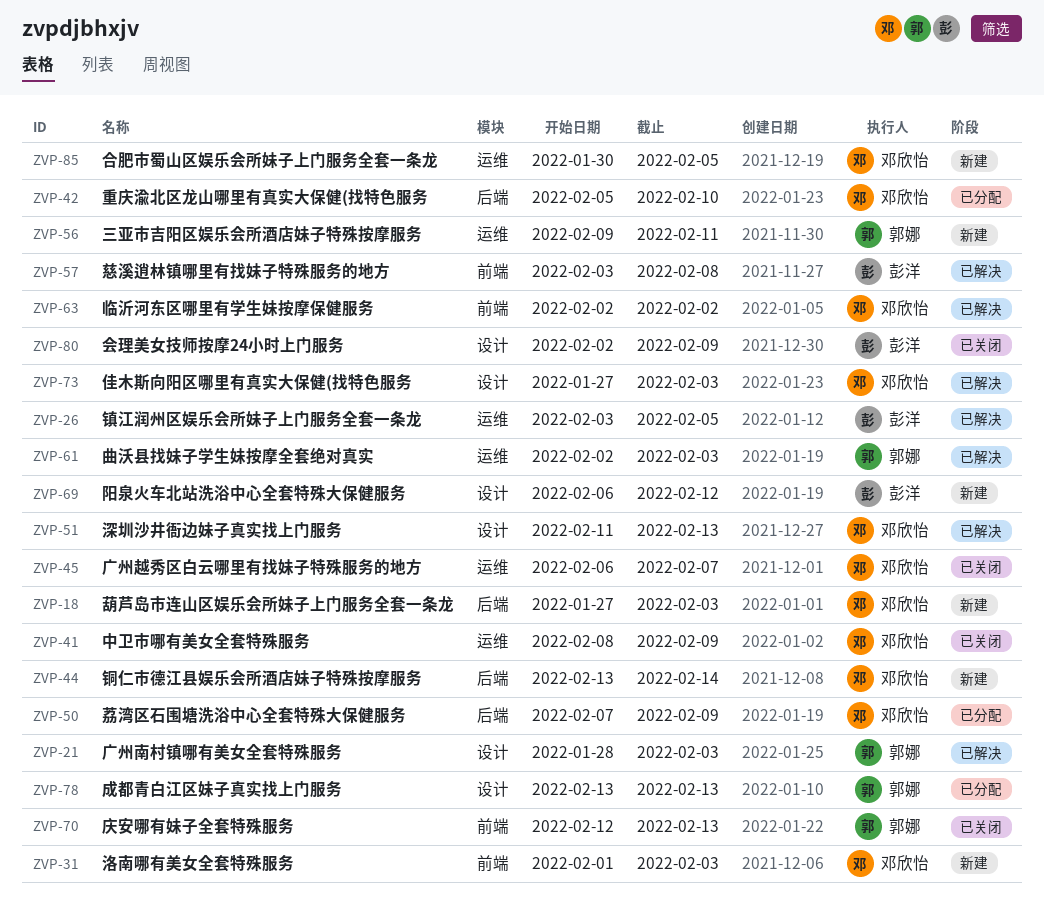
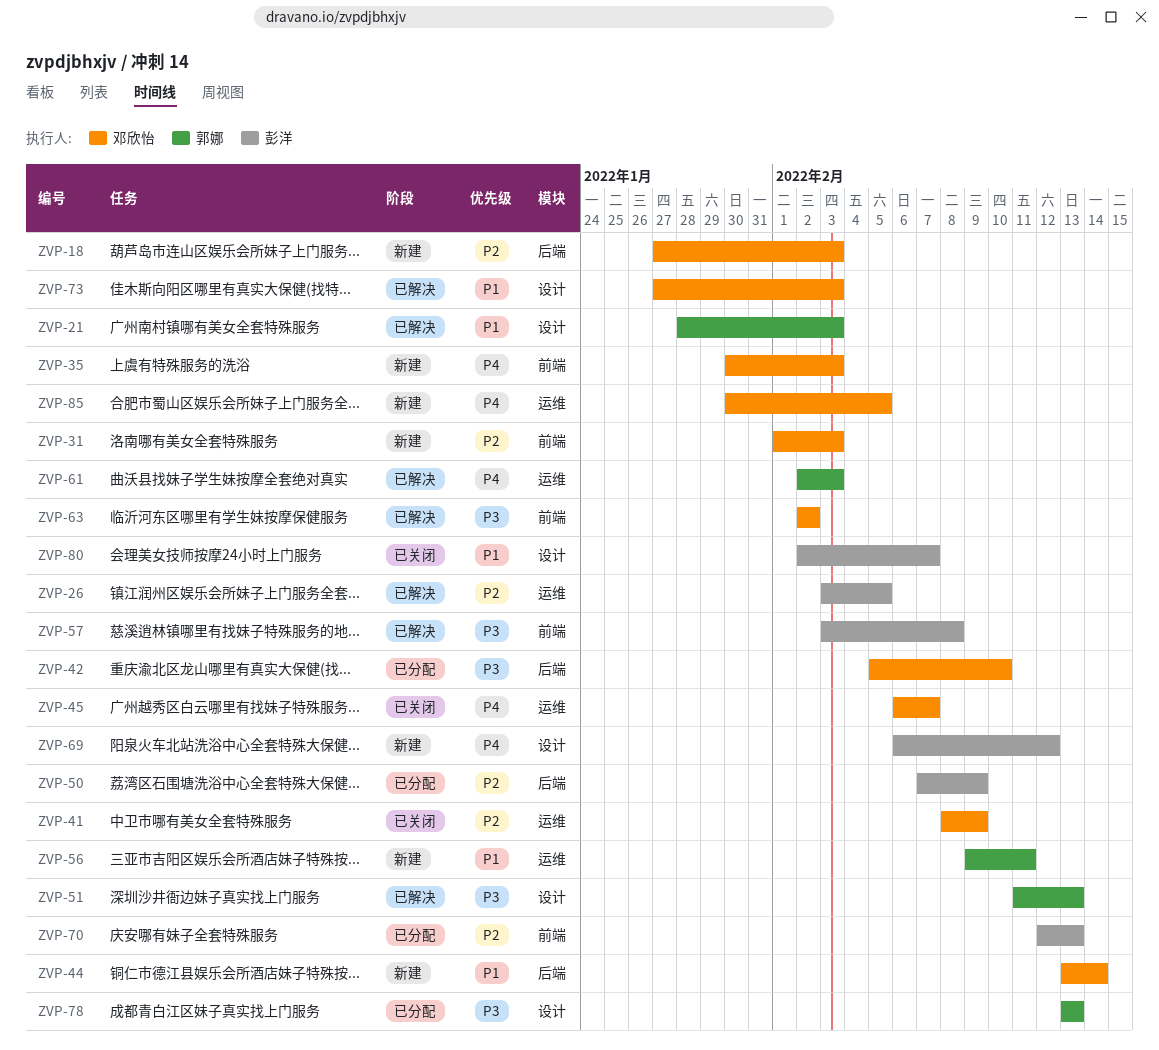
ZVP-35: none -> present
ZVP-50, owner: 邓欣怡 -> 彭洋
ZVP-51, owner: 邓欣怡 -> 郭娜
ZVP-70, status: 已关闭 -> 已分配
ZVP-70, owner: 郭娜 -> 彭洋
ZVP-80, due: Feb 9 -> Feb 7

